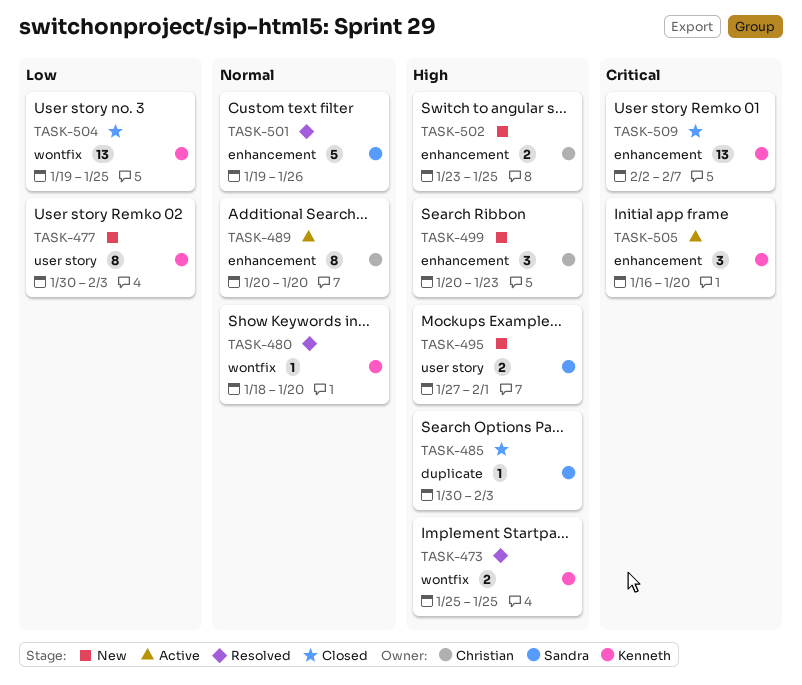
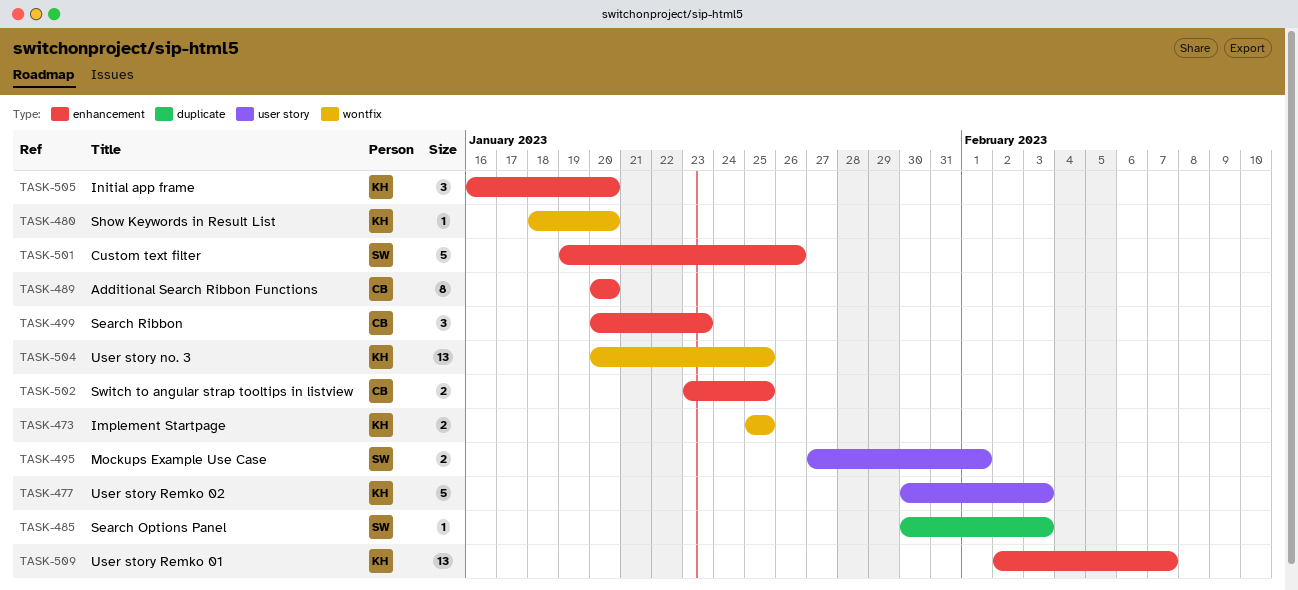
TASK-477, estimate: 8 -> 5
TASK-504, start: Jan 19 -> Jan 20

